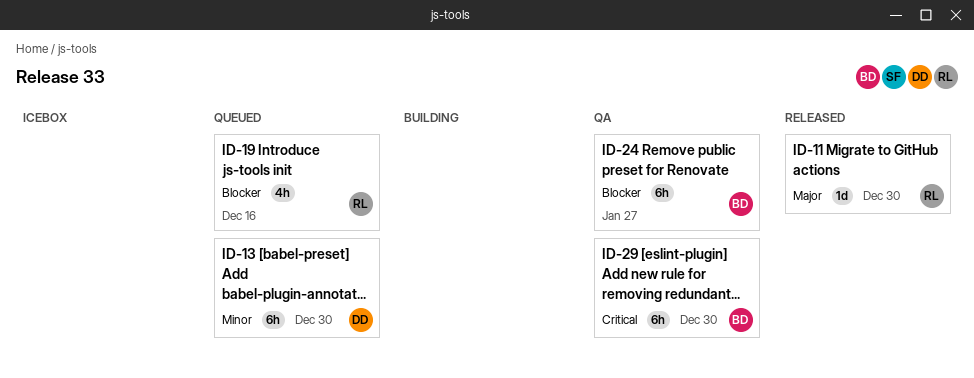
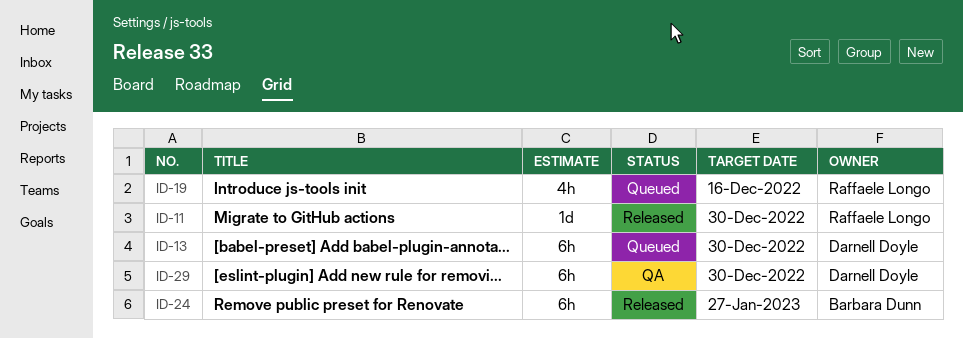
ID-24, status: QA -> Released
ID-29, owner: Barbara Dunn -> Darnell Doyle

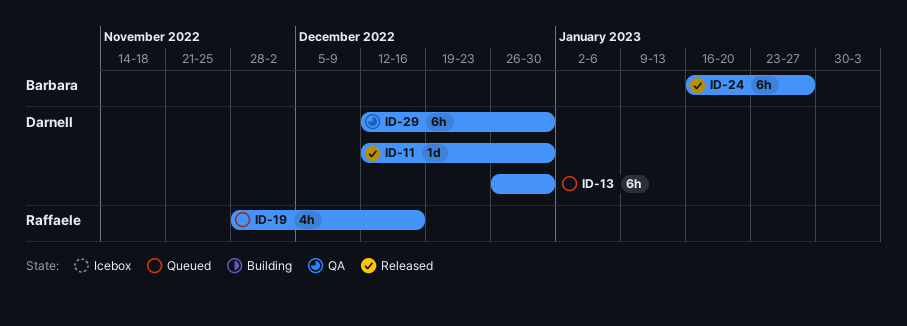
ID-11, owner: Raffaele Longo -> Darnell Doyle

